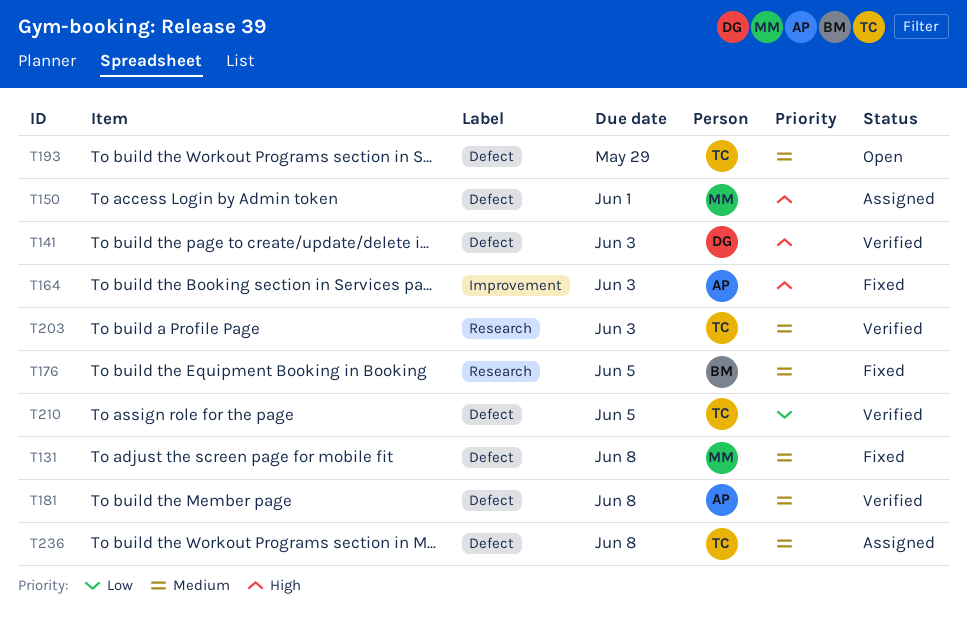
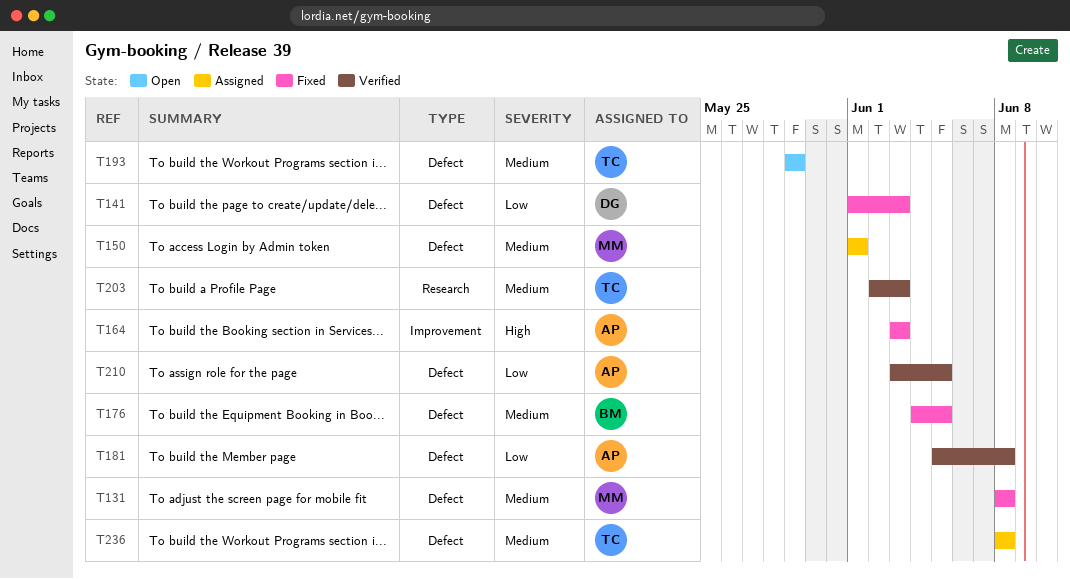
T141, status: Verified -> Fixed
T141, priority: High -> Low
T150, priority: High -> Medium
T176, label: Research -> Defect
T181, priority: Medium -> Low
T210, owner: TC -> AP

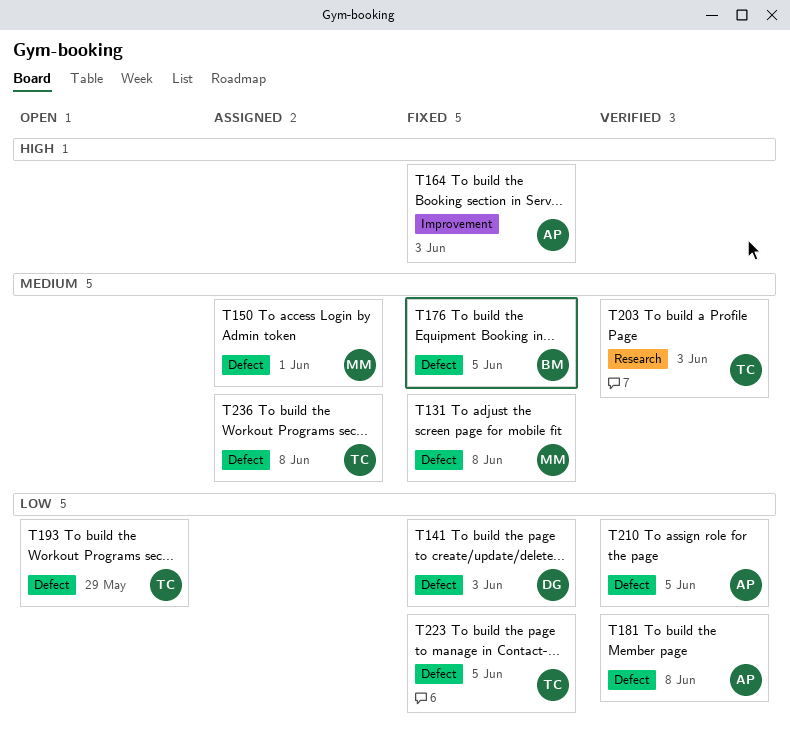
T193, priority: Medium -> Low
T223: none -> present

